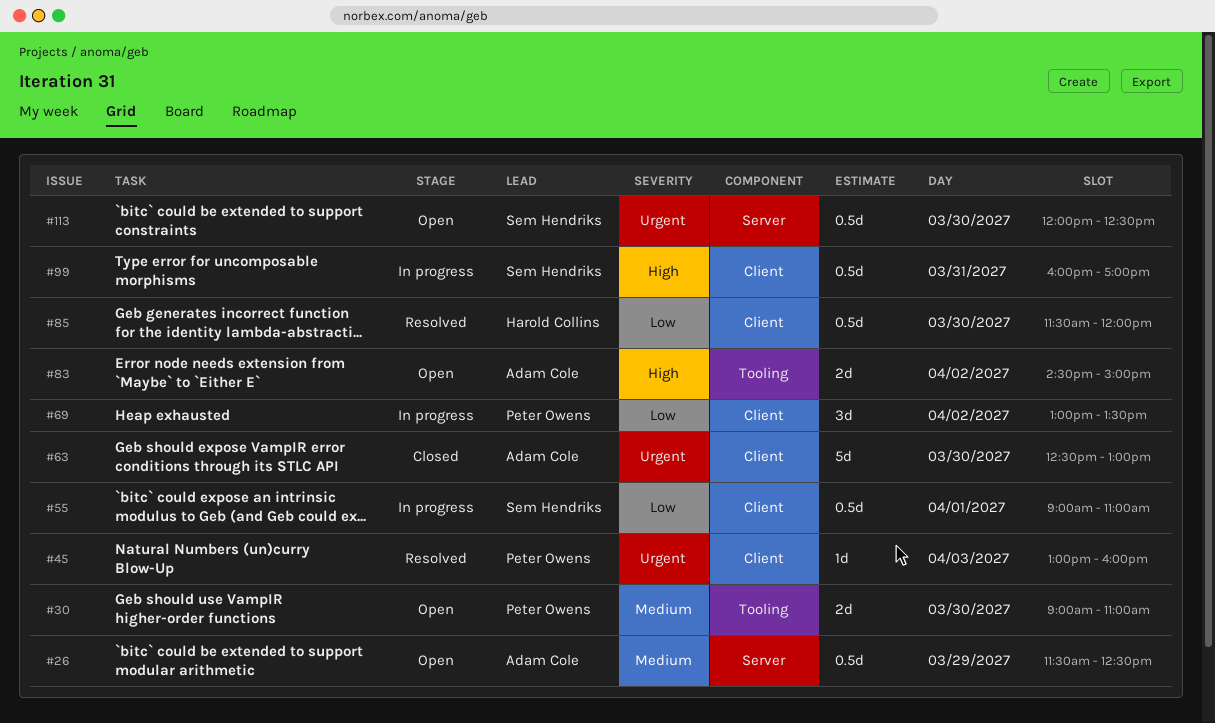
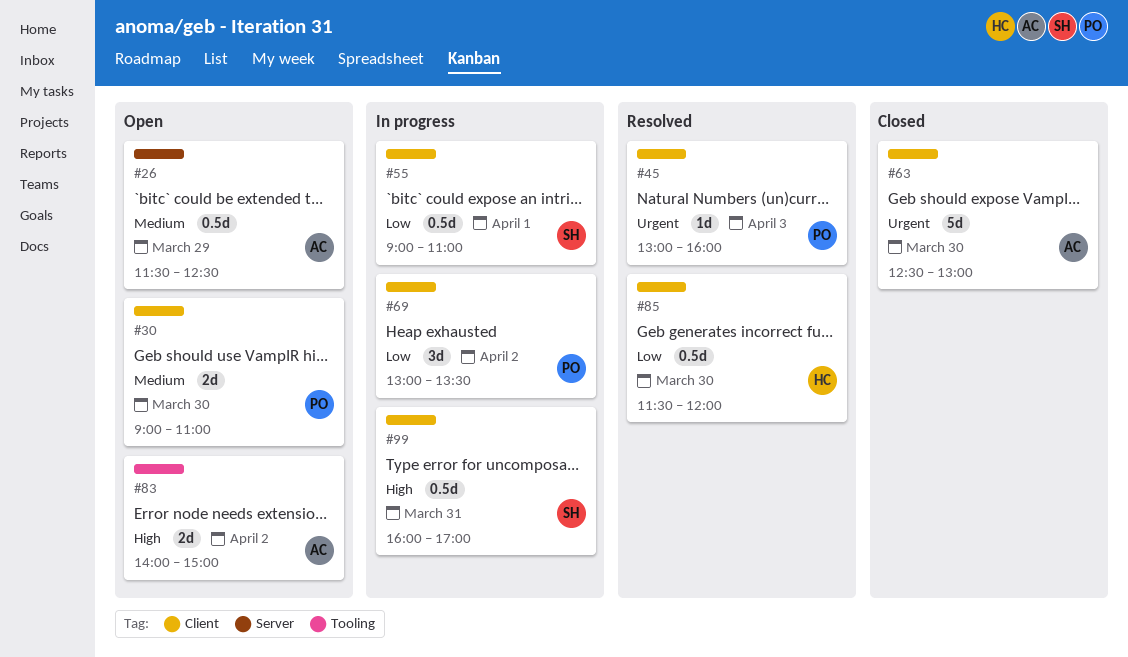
#30, label: Tooling -> Client
#83, begins: 14:30 -> 14:00
#113: present -> none

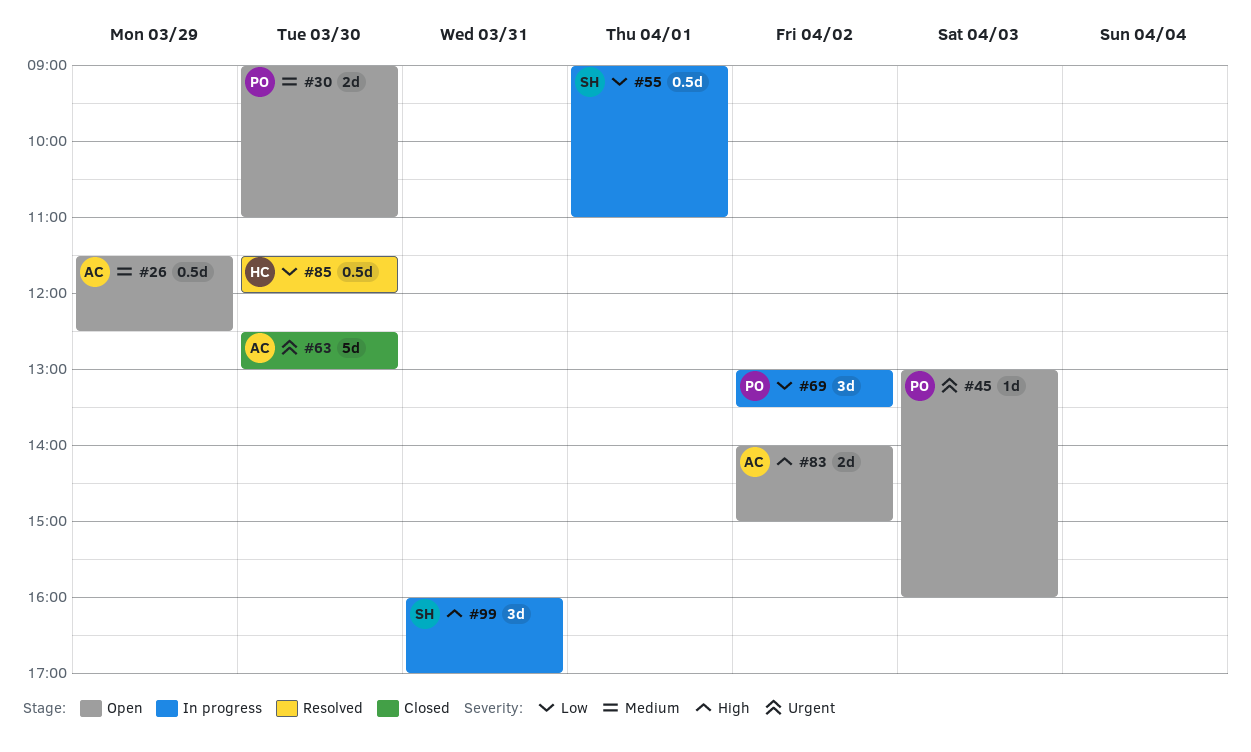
#45, status: Resolved -> Open
#99, estimate: 0.5d -> 3d

